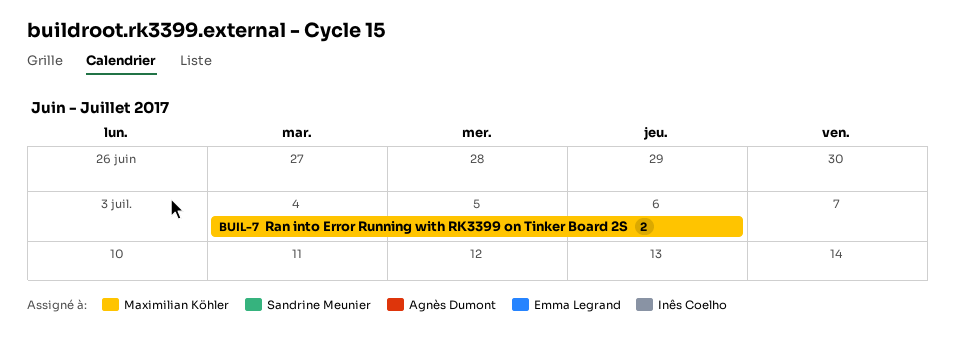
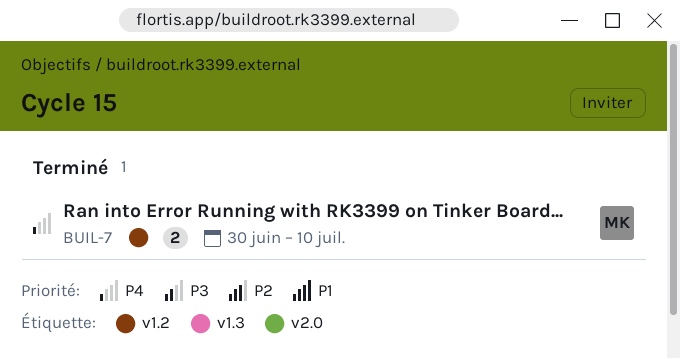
BUIL-7, start: Jul 4 -> Jun 30
BUIL-7, due: Jul 6 -> Jul 10

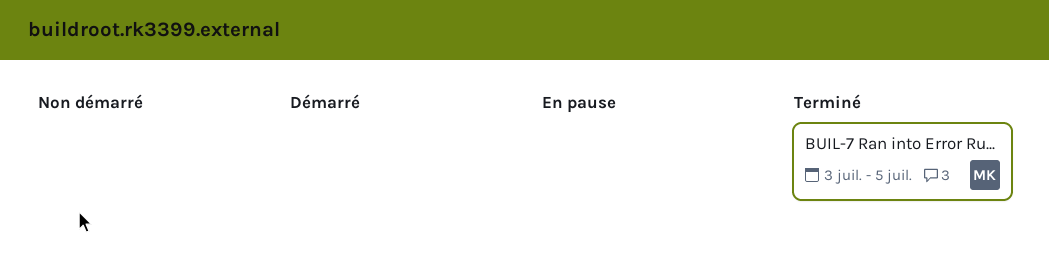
BUIL-7, start: Jun 30 -> Jul 3
BUIL-7, due: Jul 10 -> Jul 5

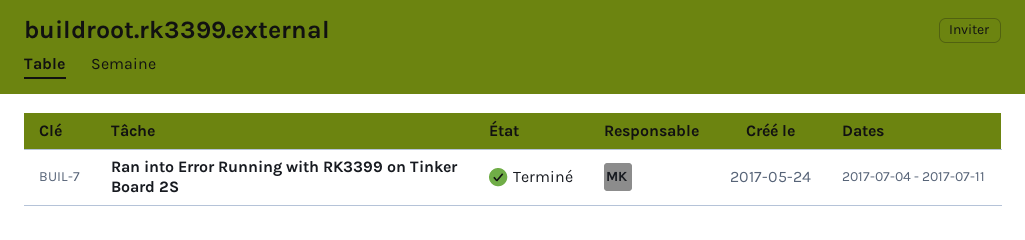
BUIL-7, start: Jul 3 -> Jul 4
BUIL-7, due: Jul 5 -> Jul 11

